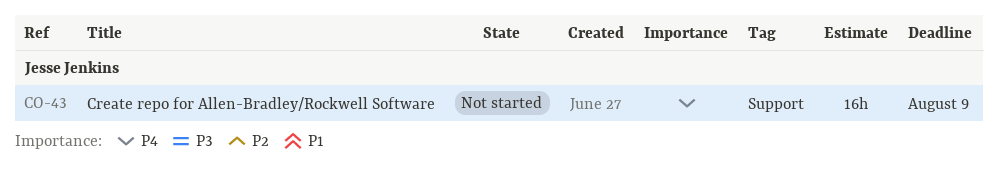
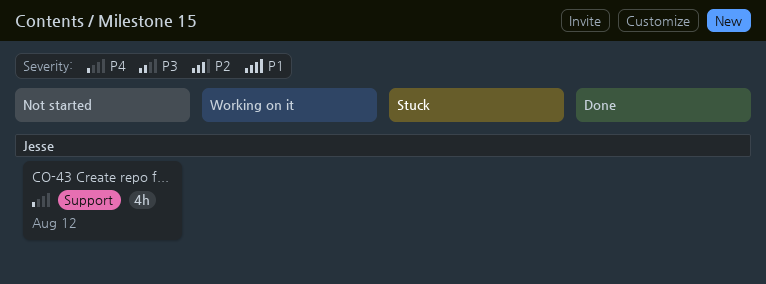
CO-43, estimate: 16h -> 4h
CO-43, due: Aug 9 -> Aug 12

